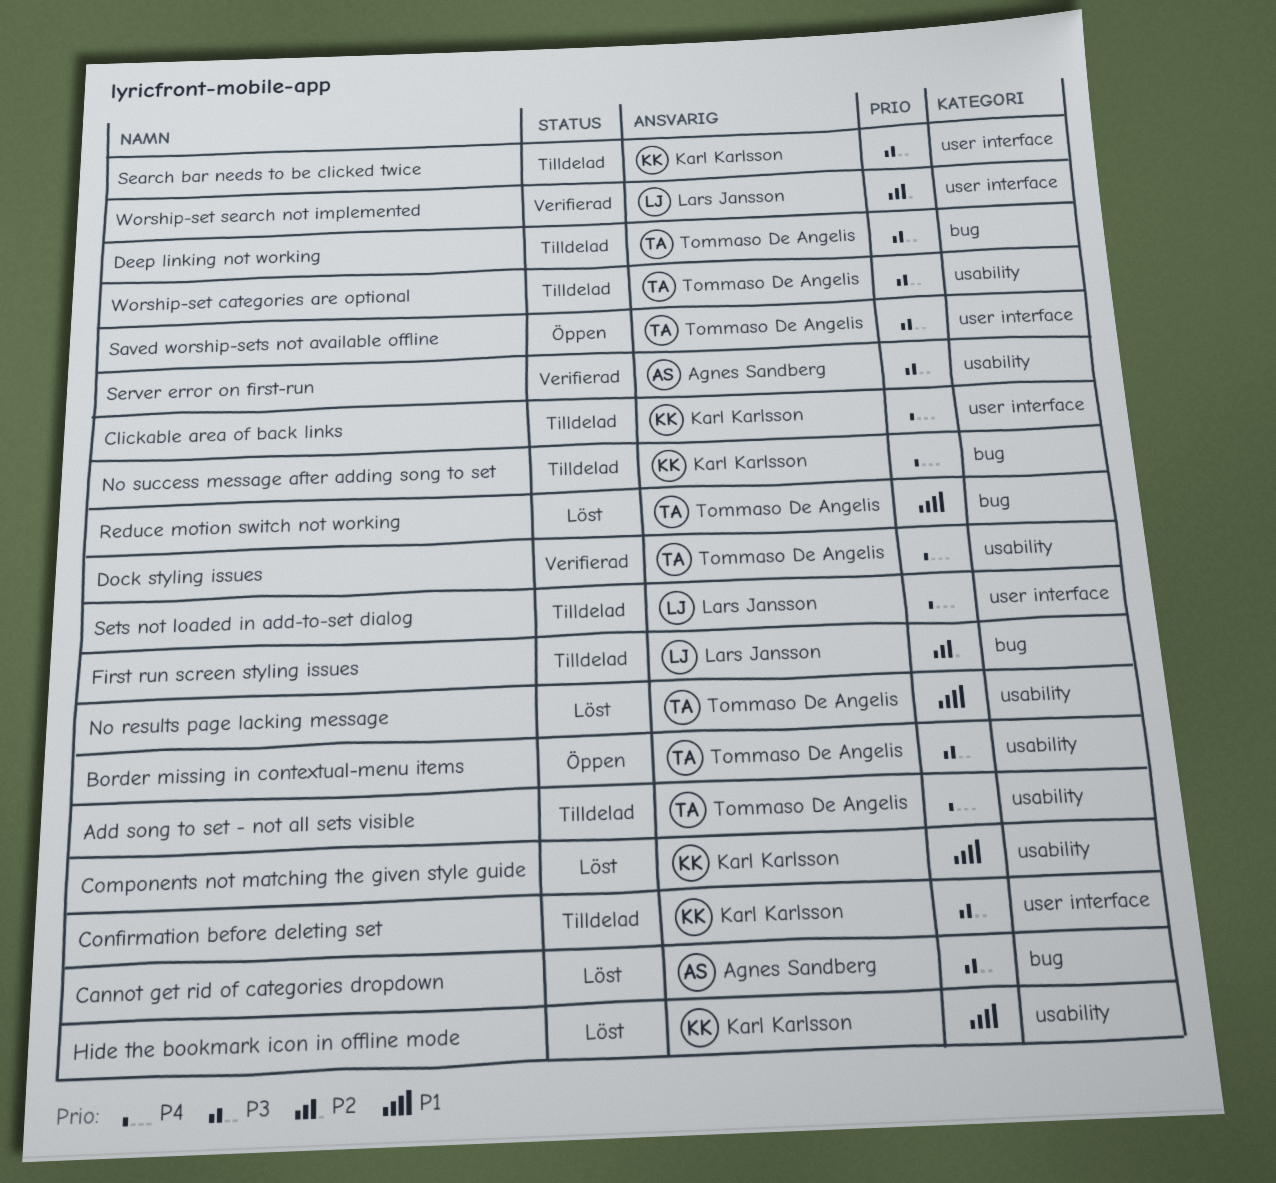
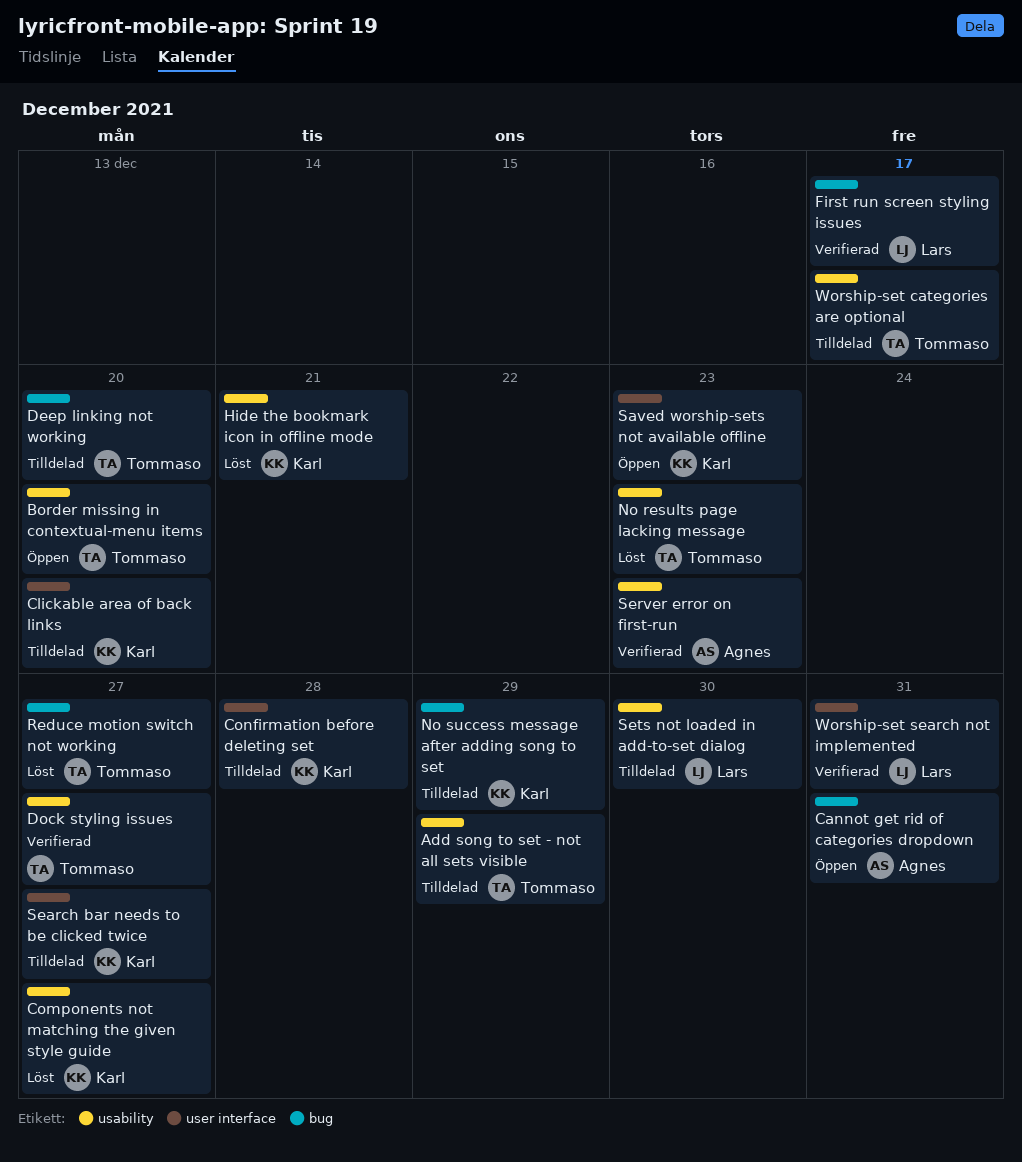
Cannot get rid of categories dropdown, status: Löst -> Öppen
First run screen styling issues, status: Tilldelad -> Verifierad
Saved worship-sets not available offline, owner: Tommaso De Angelis -> Karl Karlsson
Sets not loaded in add-to-set dialog, label: user interface -> usability

